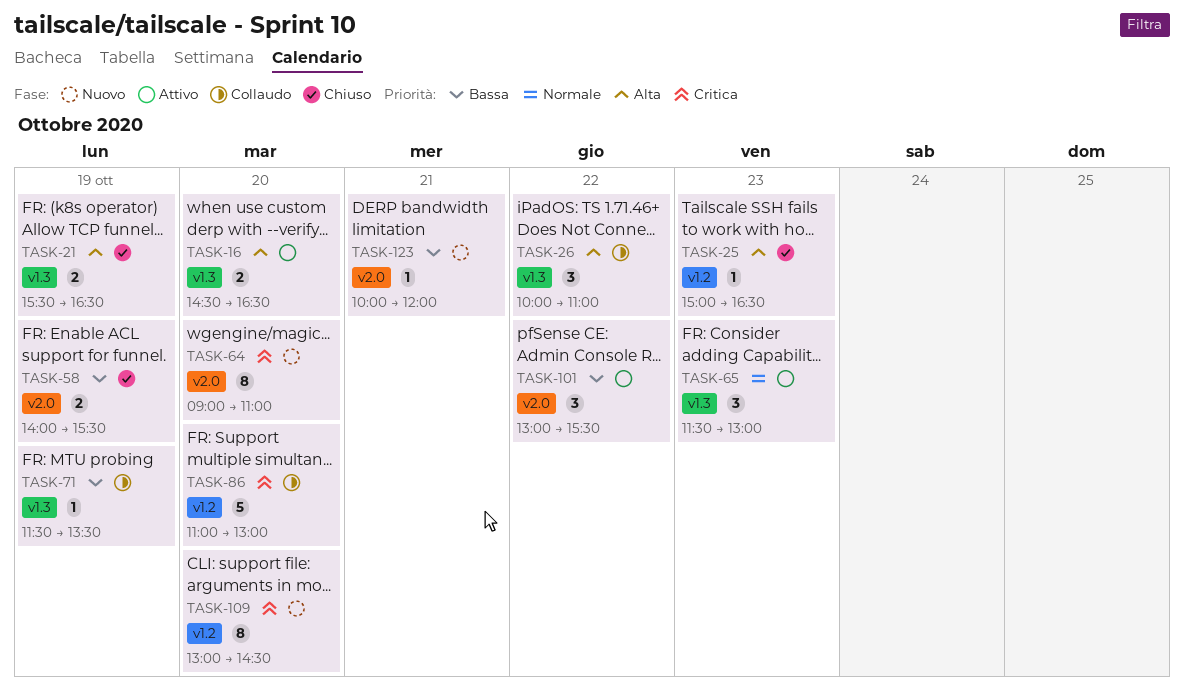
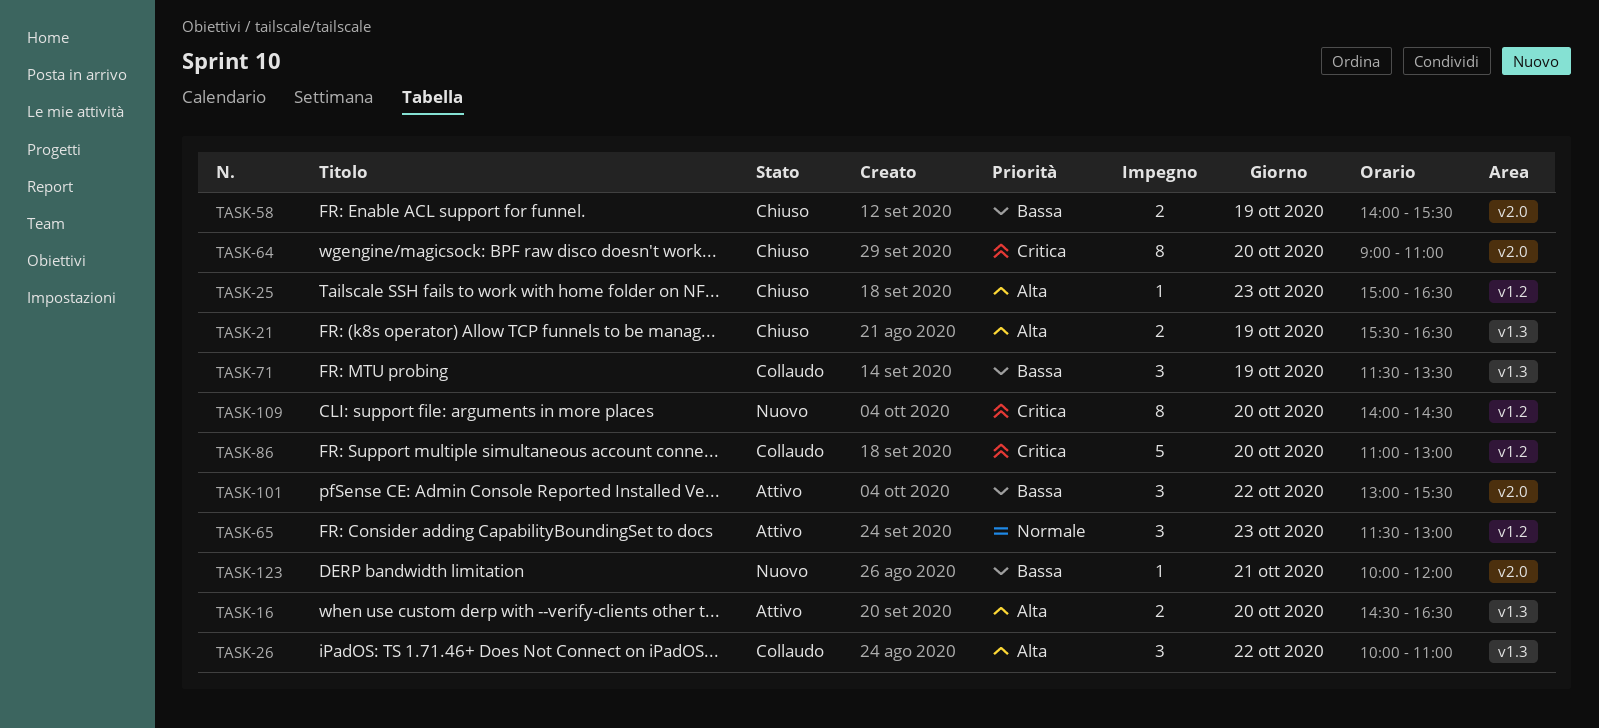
TASK-64, status: Nuovo -> Chiuso
TASK-65, label: v1.3 -> v1.2
TASK-71, estimate: 1 -> 3
TASK-109, begins: 13:00 -> 14:00

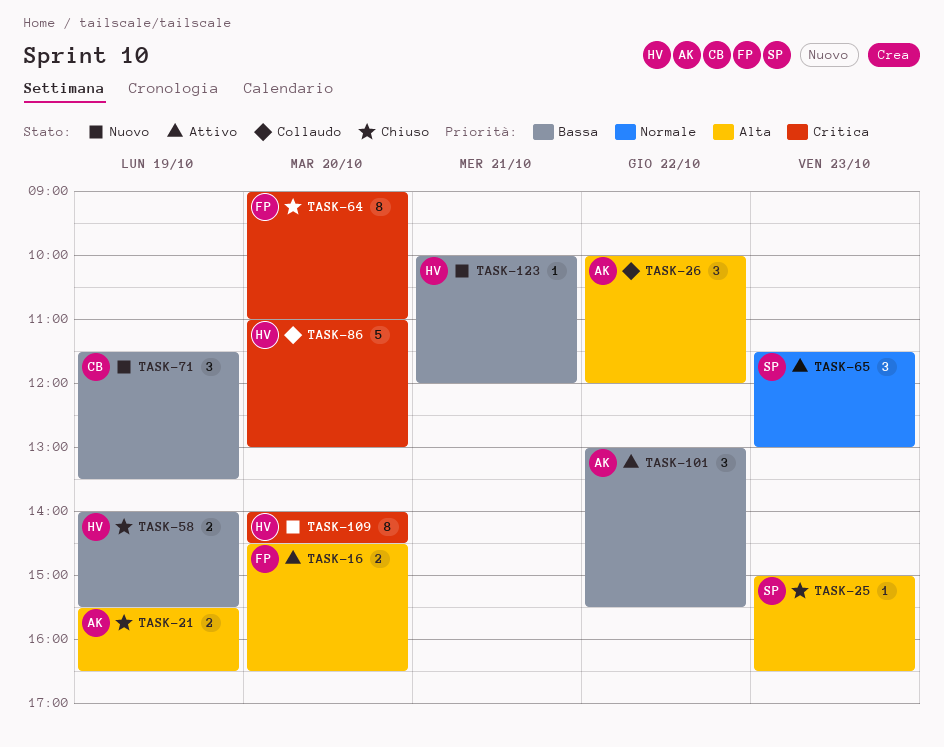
TASK-26, ends: 11:00 -> 12:00
TASK-71, status: Collaudo -> Nuovo

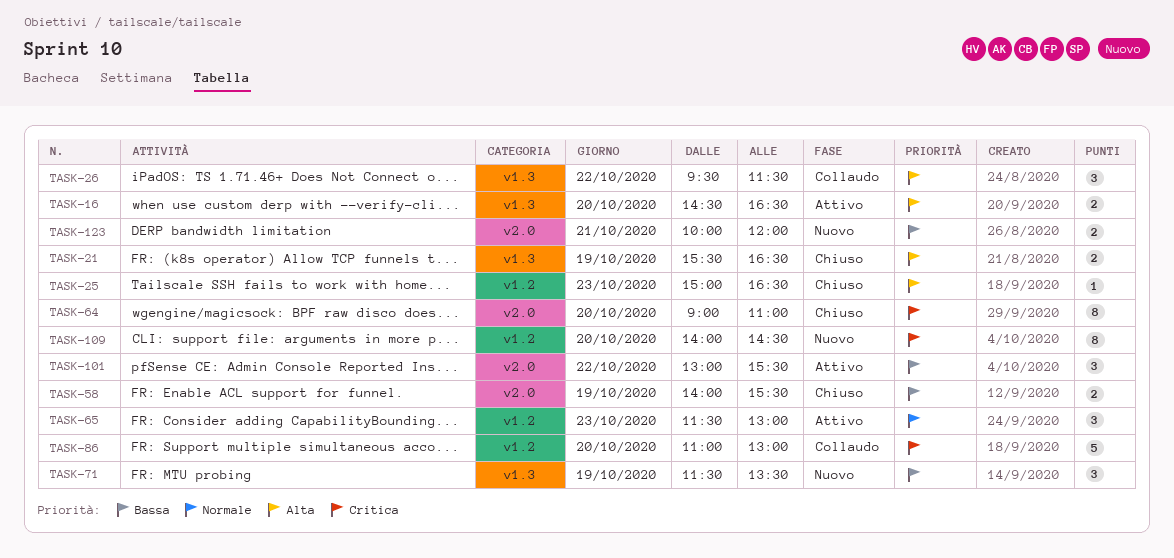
TASK-26, begins: 10:00 -> 09:30
TASK-26, ends: 12:00 -> 11:30
TASK-123, estimate: 1 -> 2

